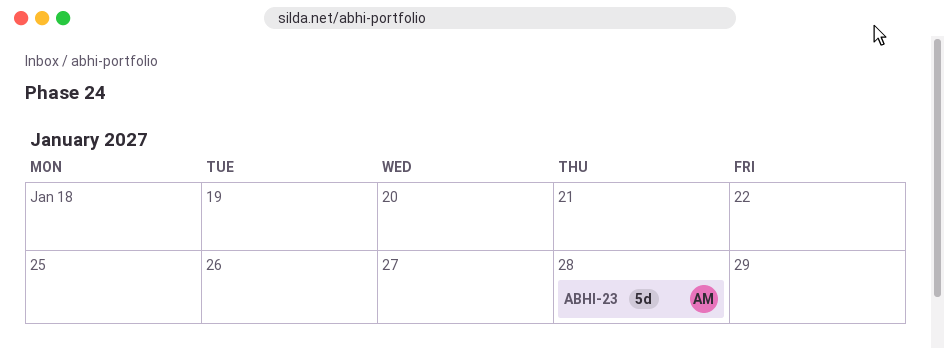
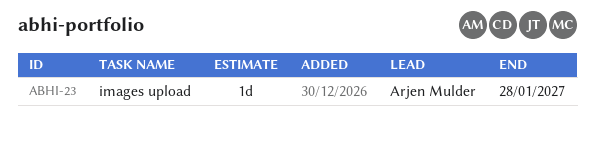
ABHI-23, estimate: 5d -> 1d

